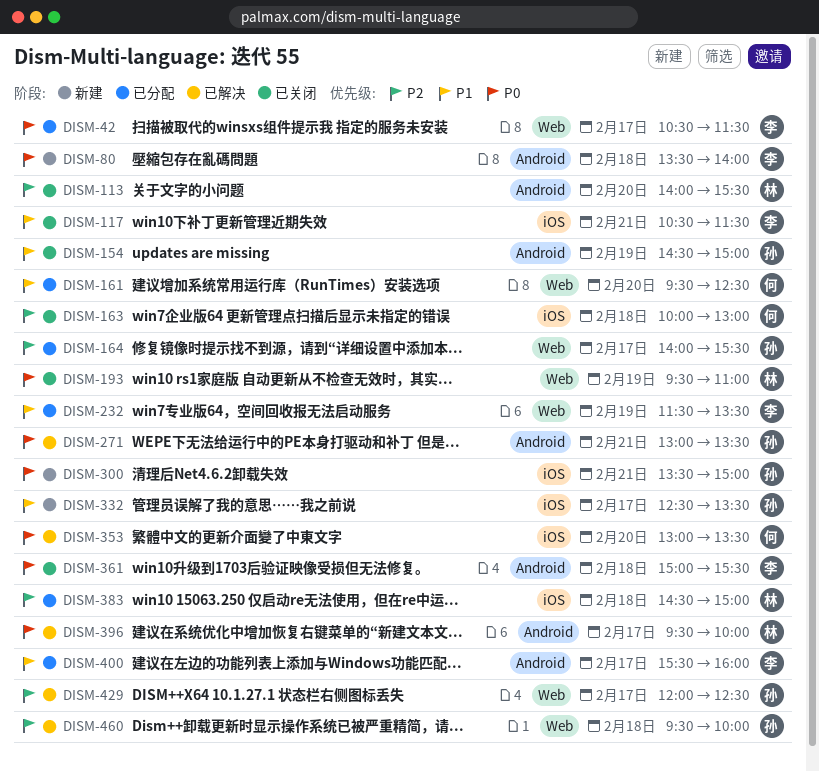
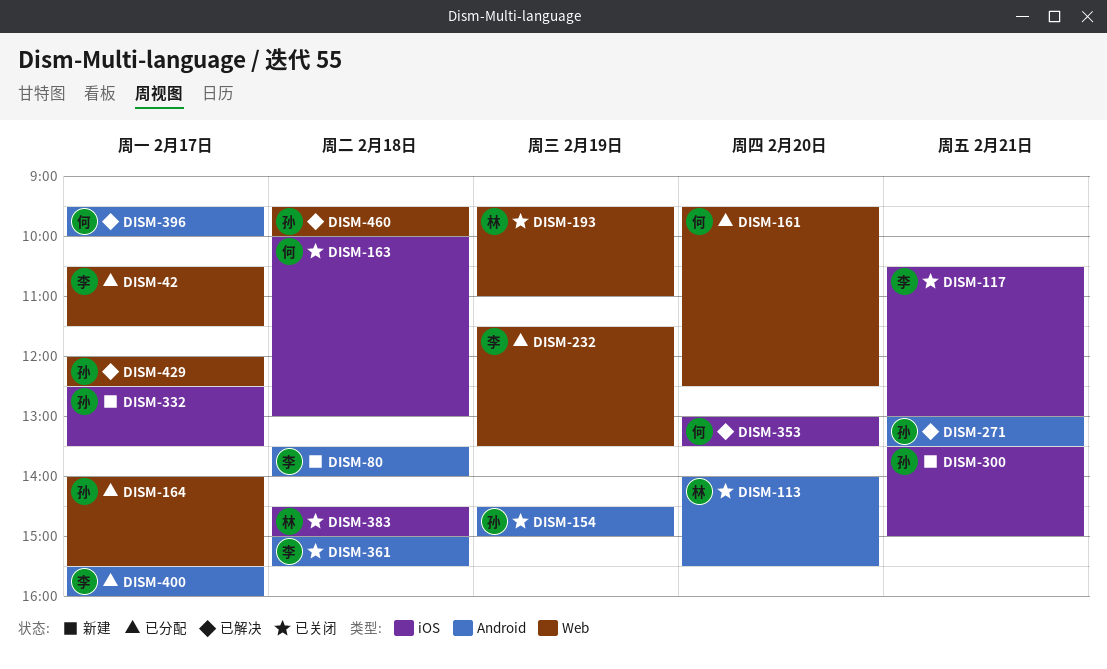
DISM-117, ends: 11:30 -> 13:00
DISM-383, status: 已分配 -> 已关闭
DISM-396, owner: 林 -> 何

